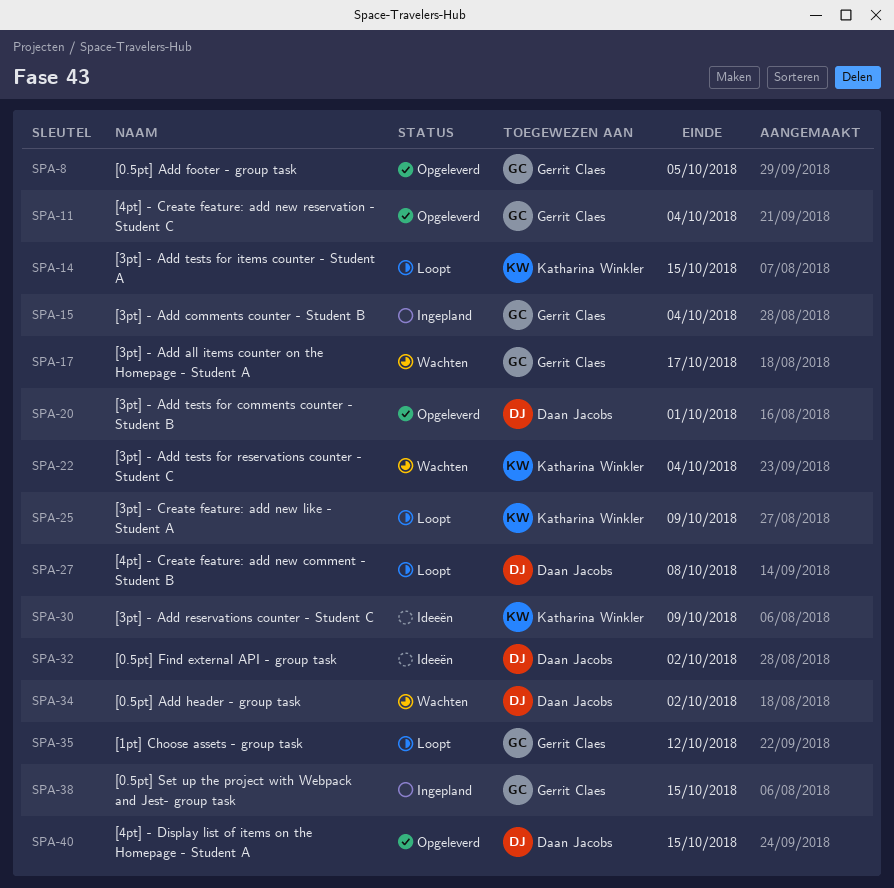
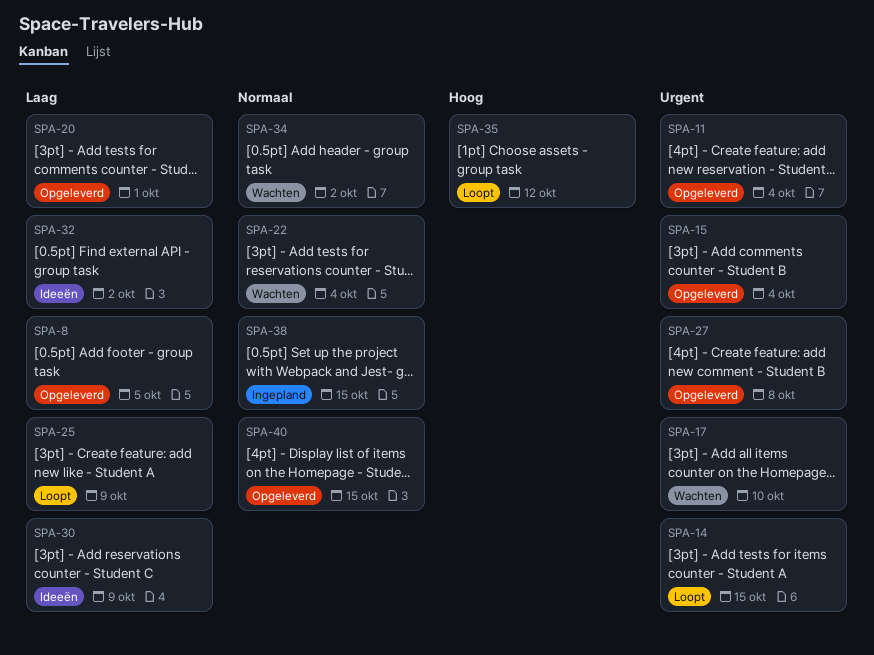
SPA-15, status: Ingepland -> Opgeleverd
SPA-17, due: Oct 17 -> Oct 10
SPA-27, status: Loopt -> Opgeleverd

